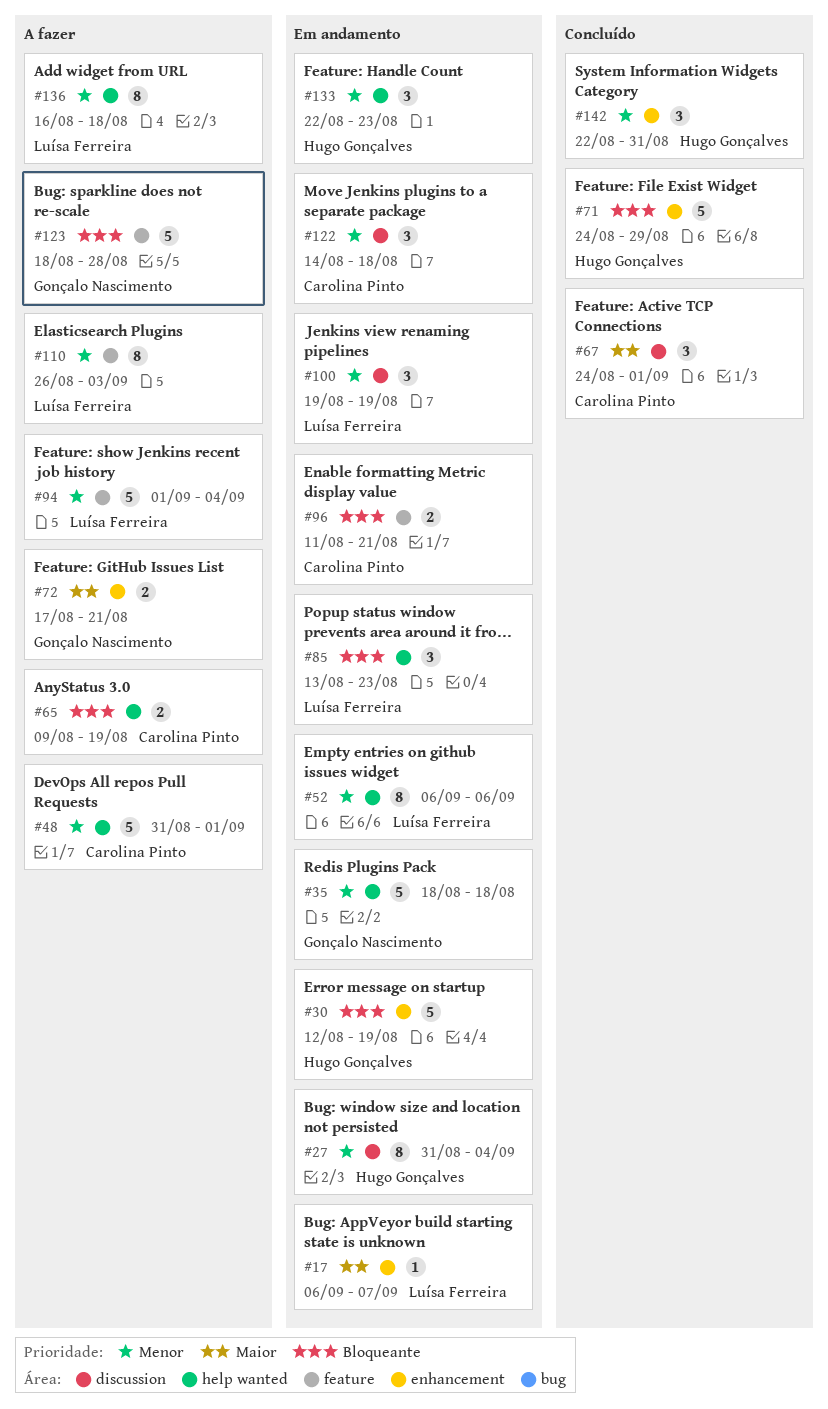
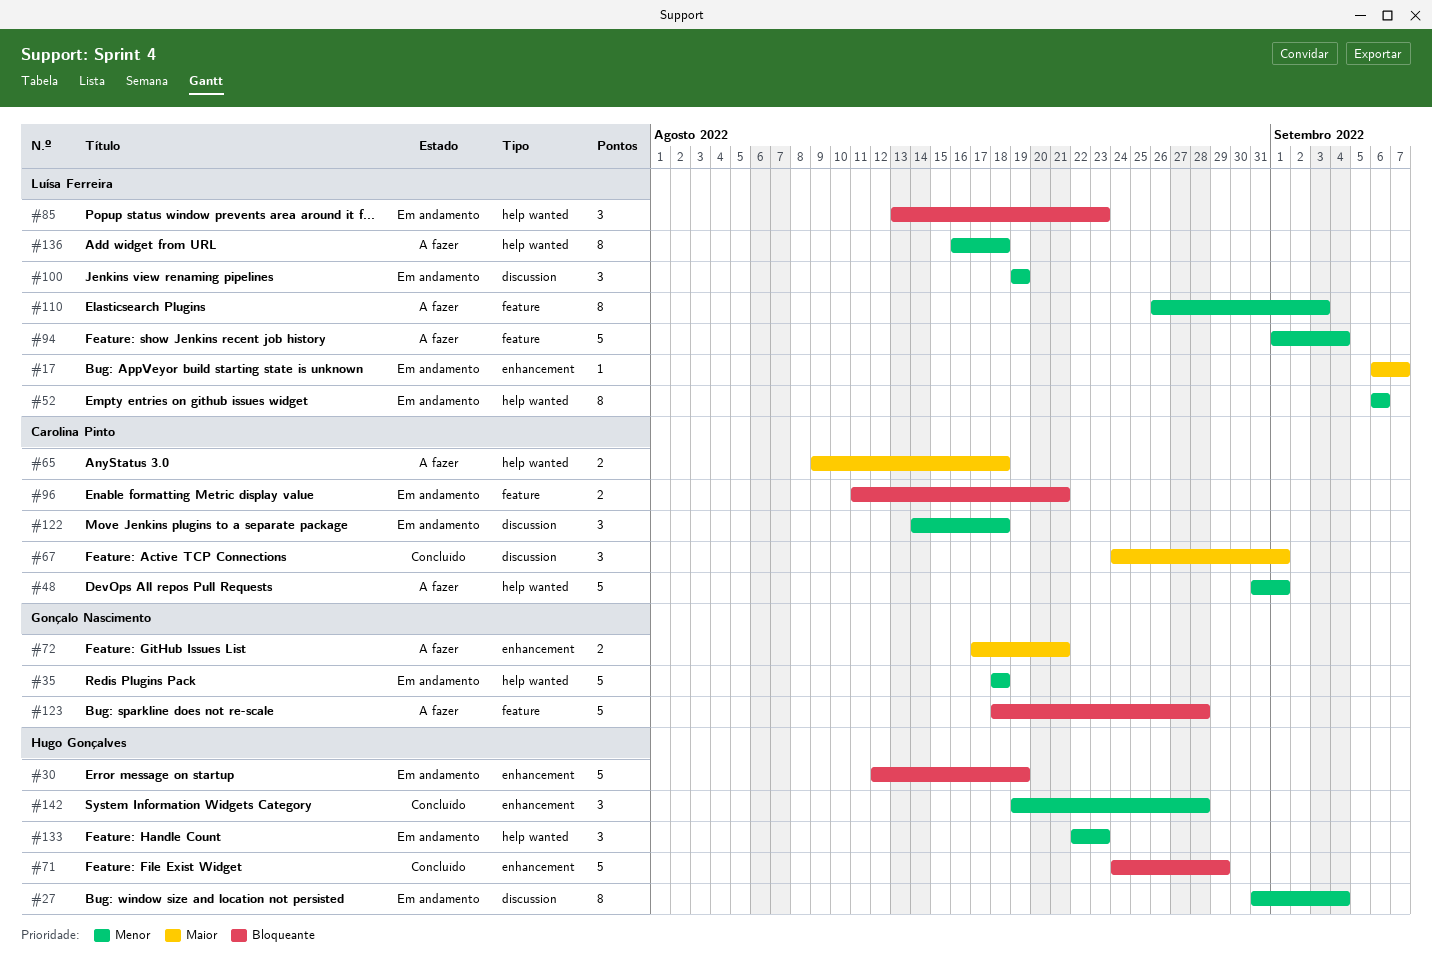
#65, priority: Bloqueante -> Maior
#65, due: Aug 19 -> Aug 18
#142, start: Aug 22 -> Aug 19
#142, due: Aug 31 -> Aug 28

